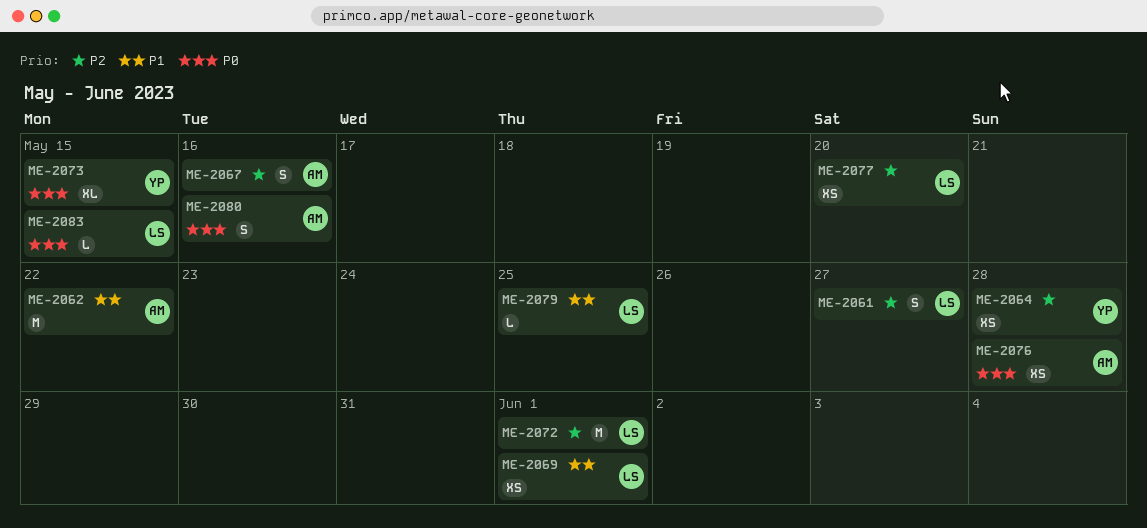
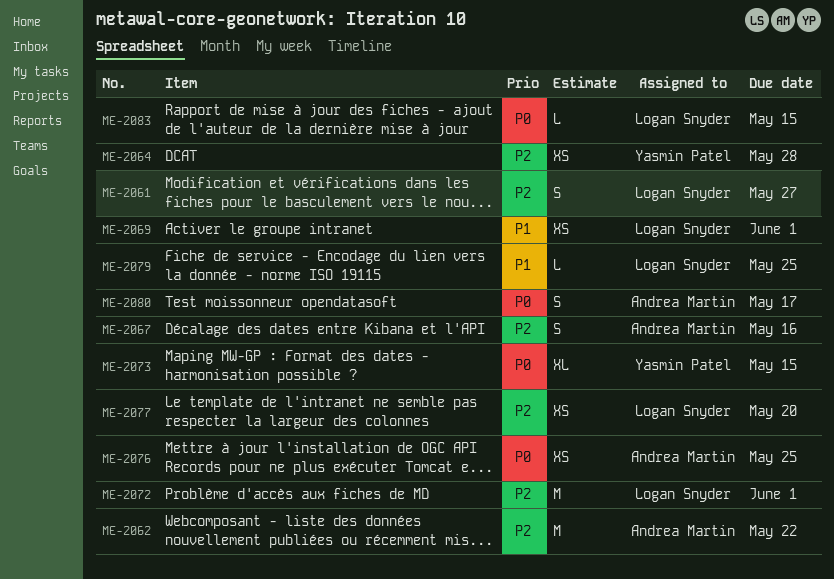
ME-2062, priority: P1 -> P2
ME-2076, due: May 28 -> May 25
ME-2080, due: May 16 -> May 17

